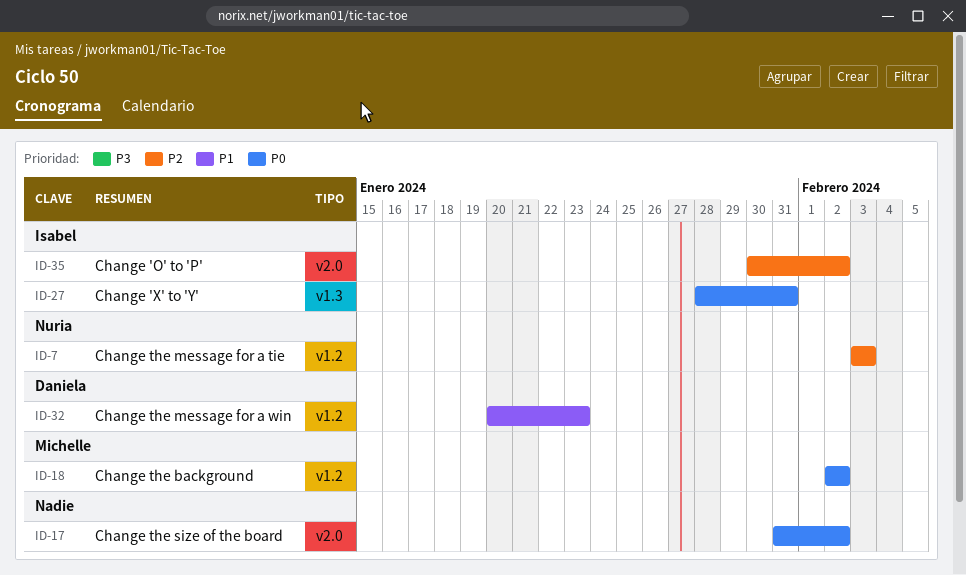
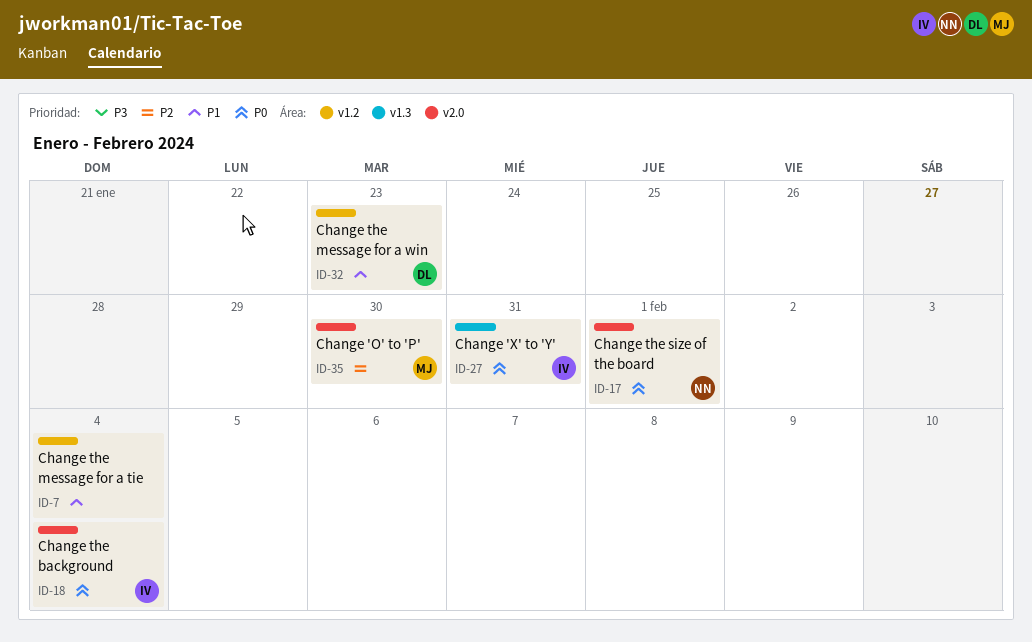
ID-7, owner: Nuria -> none
ID-7, priority: P2 -> P1
ID-7, due: Feb 3 -> Feb 4
ID-17, owner: none -> Nuria
ID-17, due: Feb 2 -> Feb 1
ID-18, owner: Michelle -> Isabel
ID-18, label: v1.2 -> v2.0
ID-18, due: Feb 2 -> Feb 4
ID-35, owner: Isabel -> Michelle
ID-35, due: Feb 2 -> Jan 30

